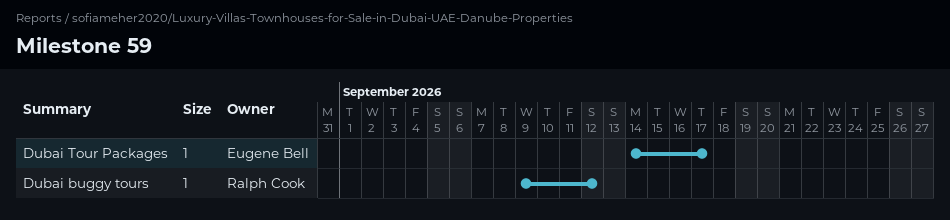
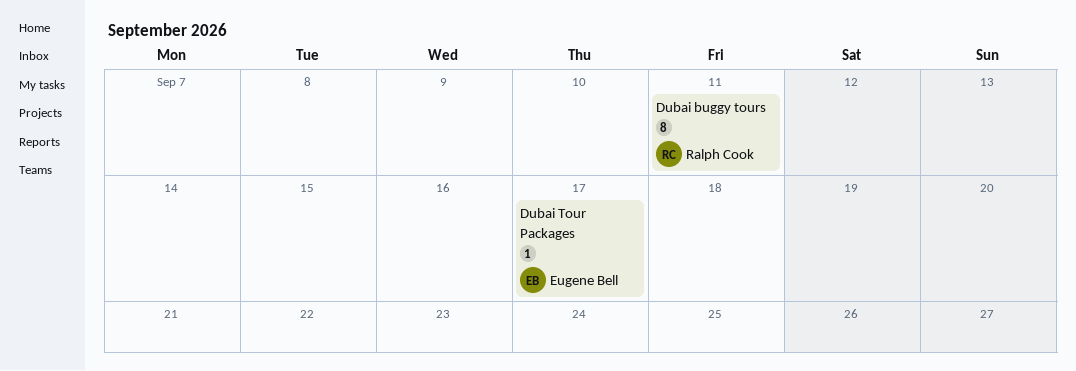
Dubai buggy tours, estimate: 1 -> 8
Dubai buggy tours, due: Sep 12 -> Sep 11

